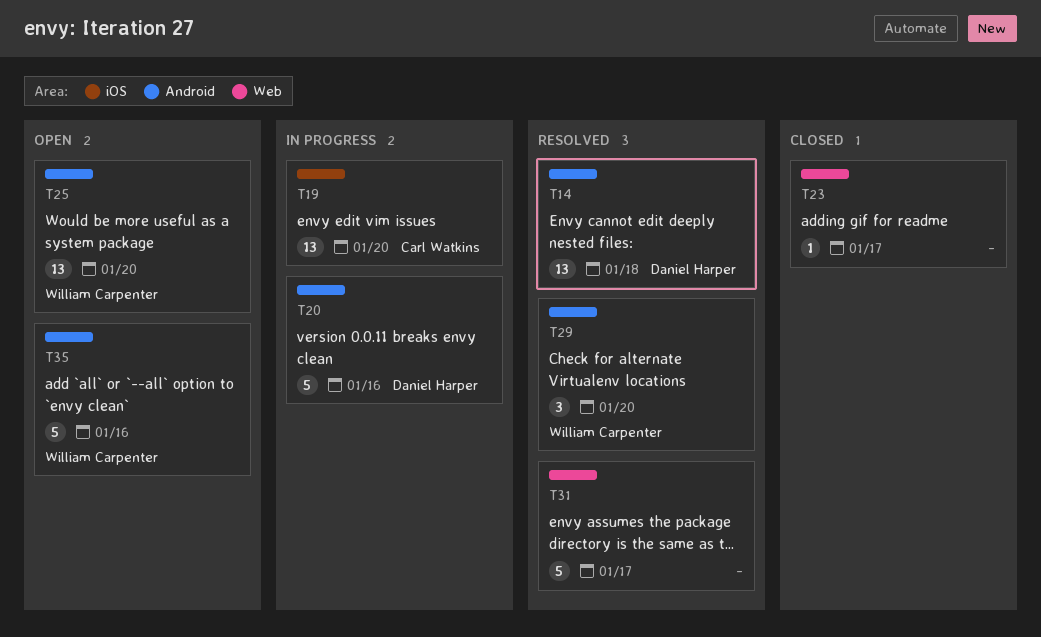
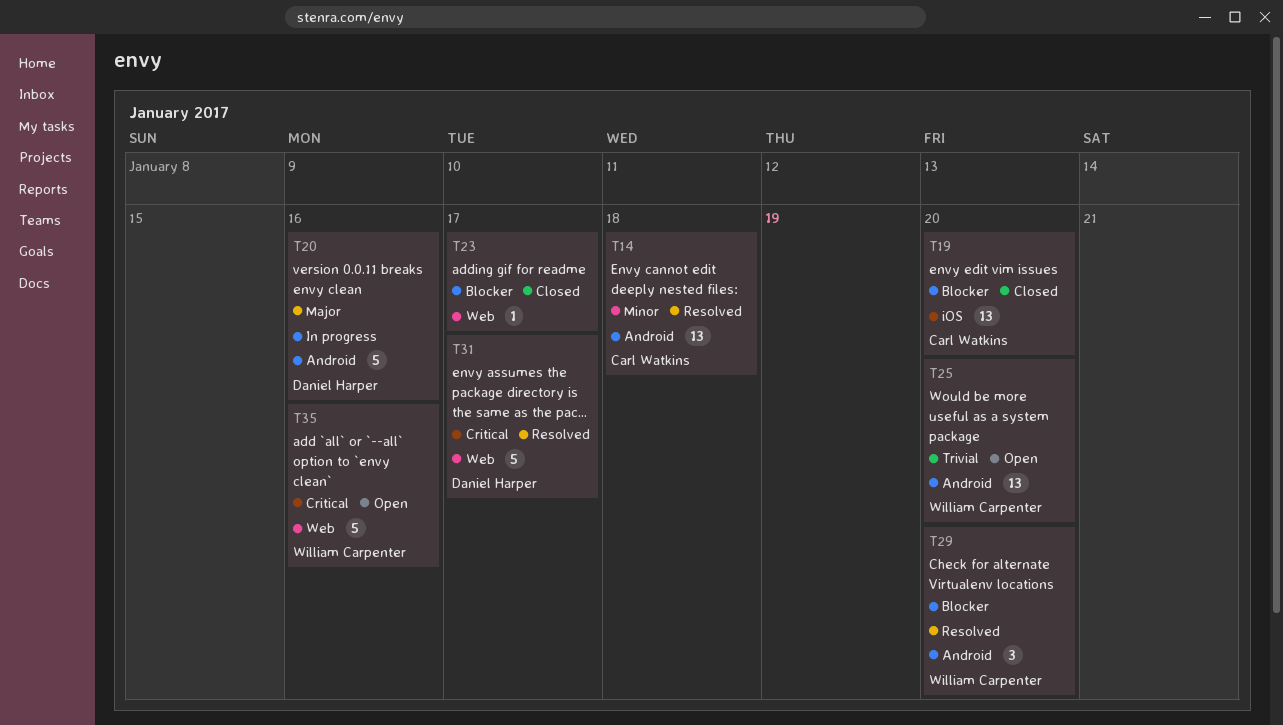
T14, owner: Daniel Harper -> Carl Watkins
T19, status: In progress -> Closed
T31, owner: none -> Daniel Harper
T35, label: Android -> Web

